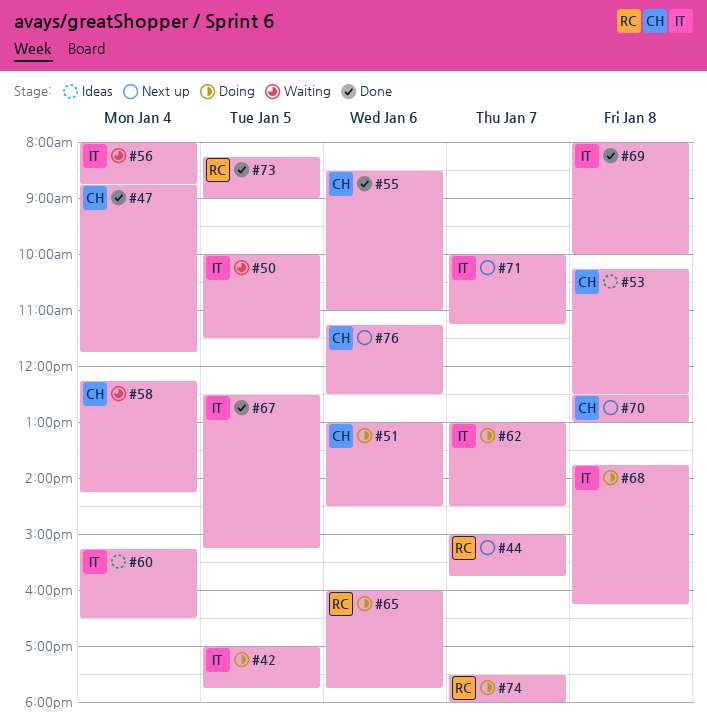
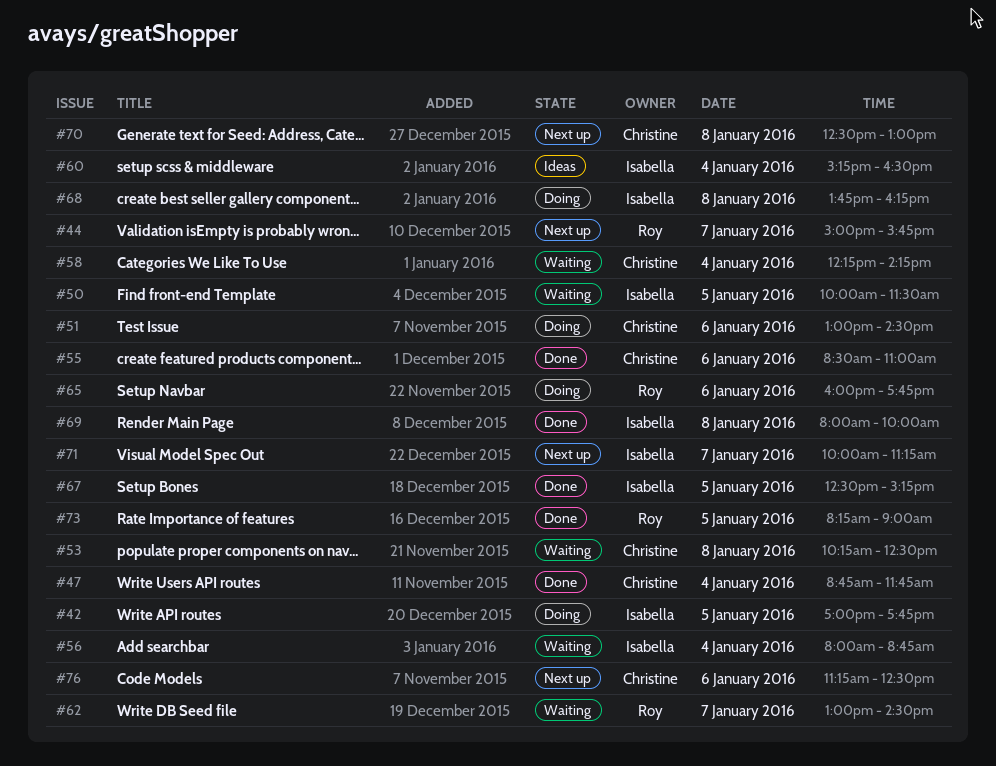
#53, status: Ideas -> Waiting
#62, status: Doing -> Waiting
#62, owner: Isabella -> Roy
#74: present -> none

